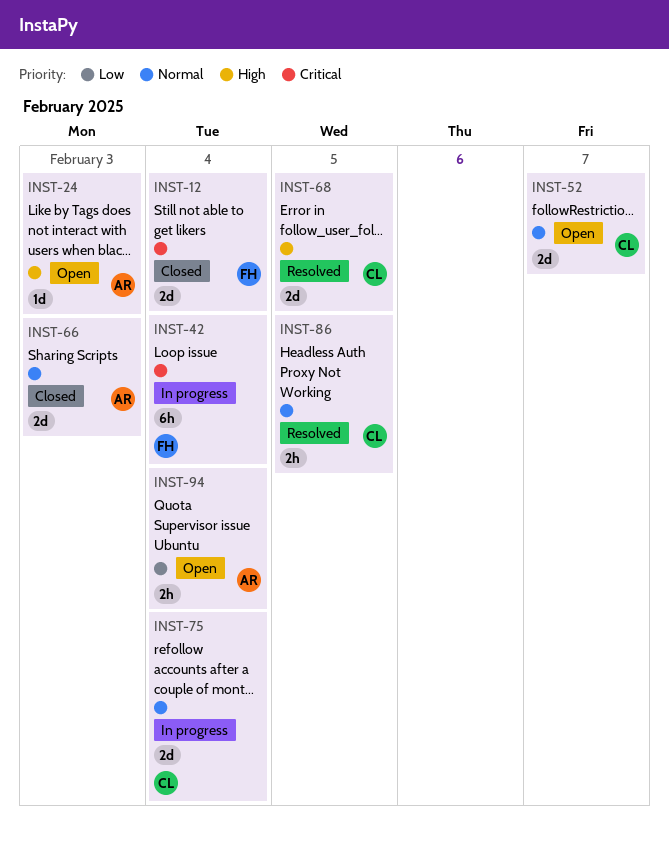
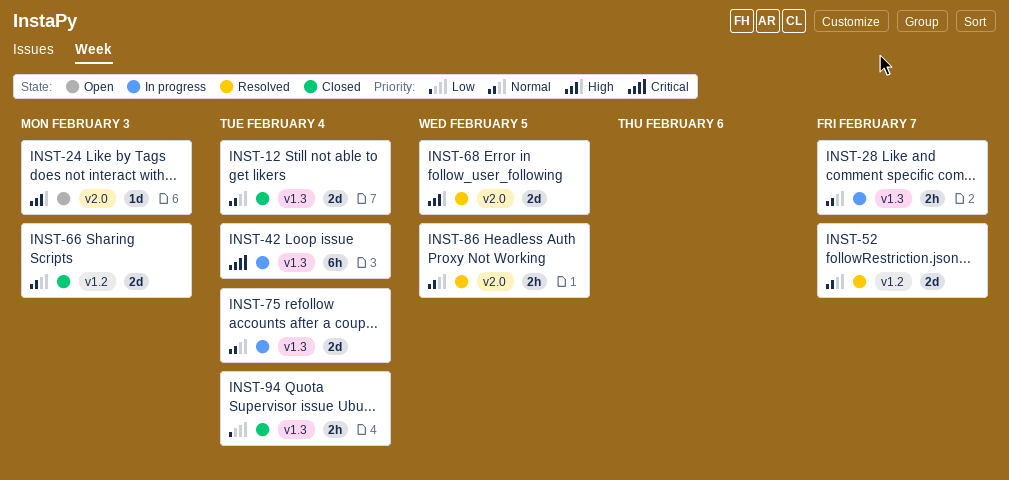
INST-12, priority: Critical -> Normal
INST-28: none -> present
INST-52, status: Open -> Resolved
INST-94, status: Open -> Closed

